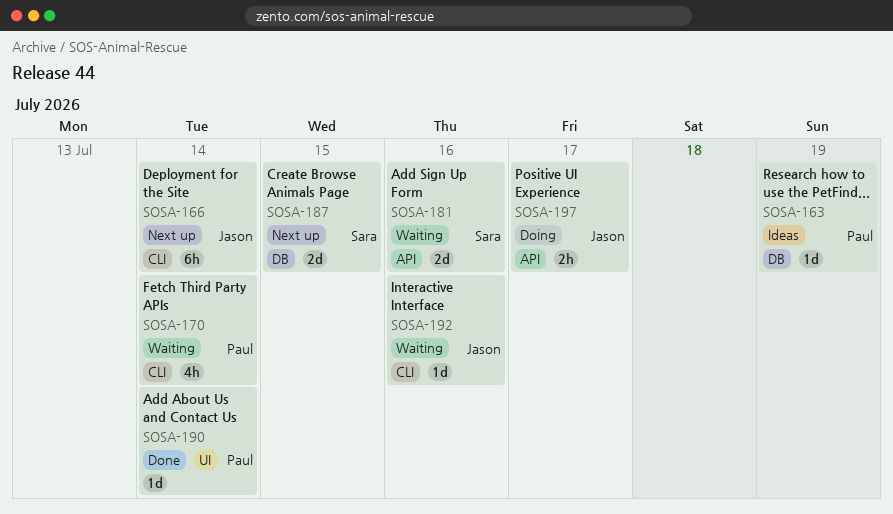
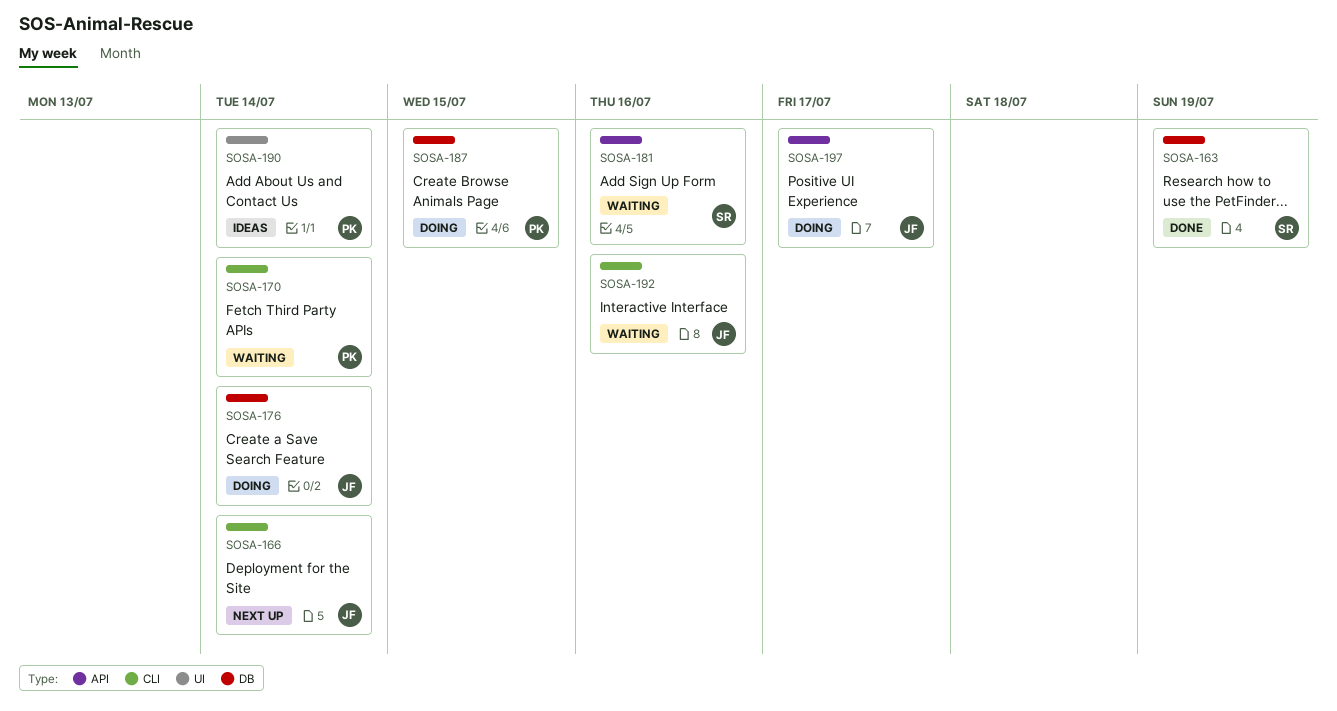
SOSA-163, status: Ideas -> Done
SOSA-163, owner: Paul -> Sara
SOSA-176: none -> present
SOSA-187, status: Next up -> Doing
SOSA-187, owner: Sara -> Paul
SOSA-190, status: Done -> Ideas

